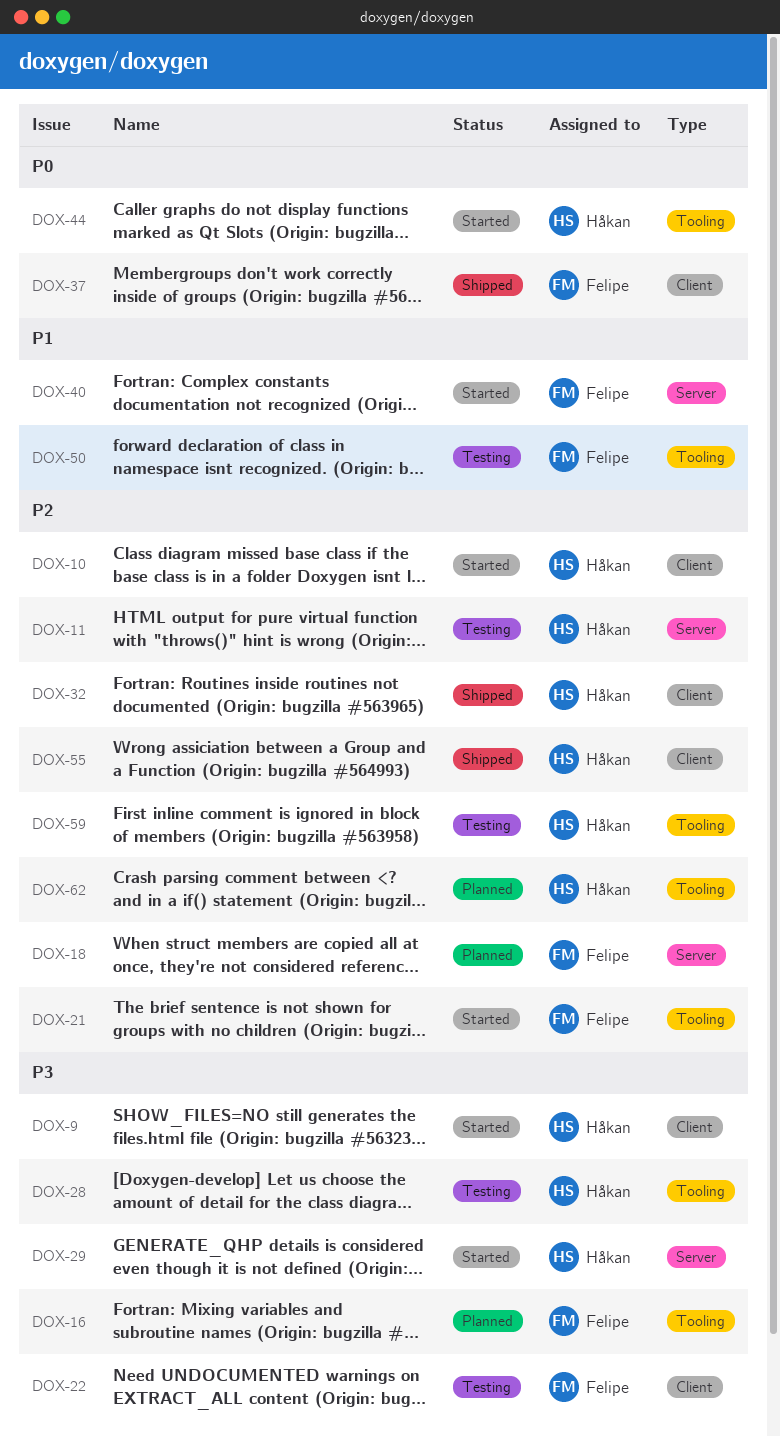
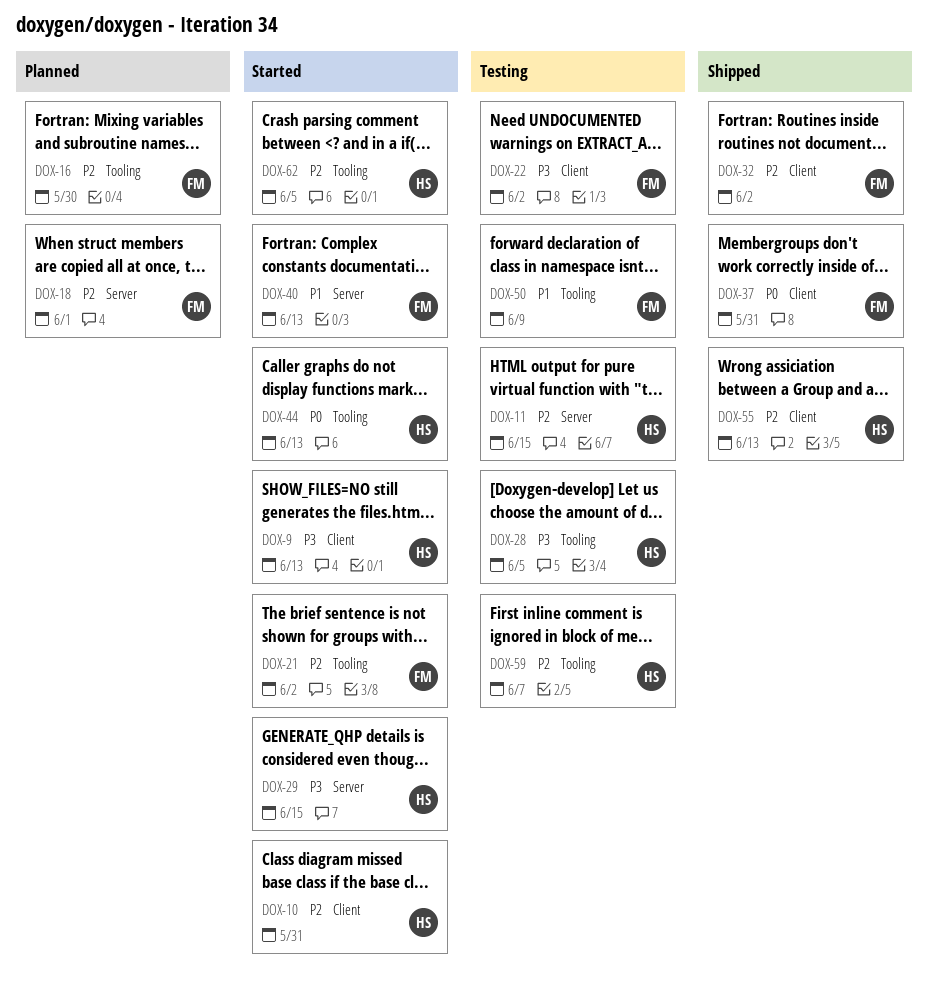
DOX-16, priority: P3 -> P2
DOX-32, owner: Håkan -> Felipe
DOX-62, status: Planned -> Started

